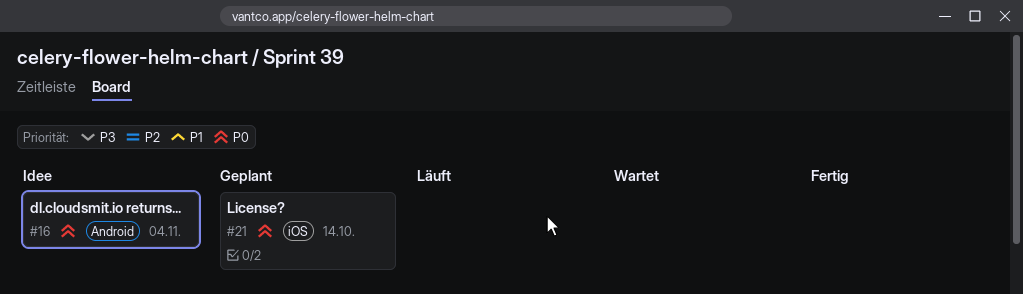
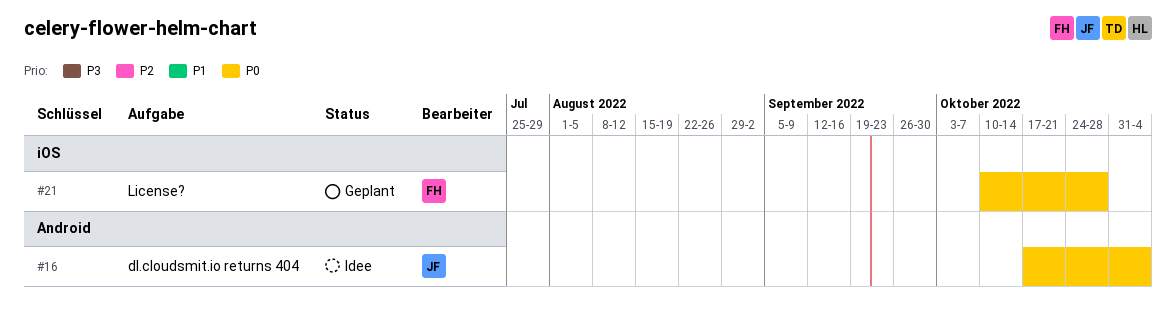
#21, due: Oct 14 -> Oct 28

